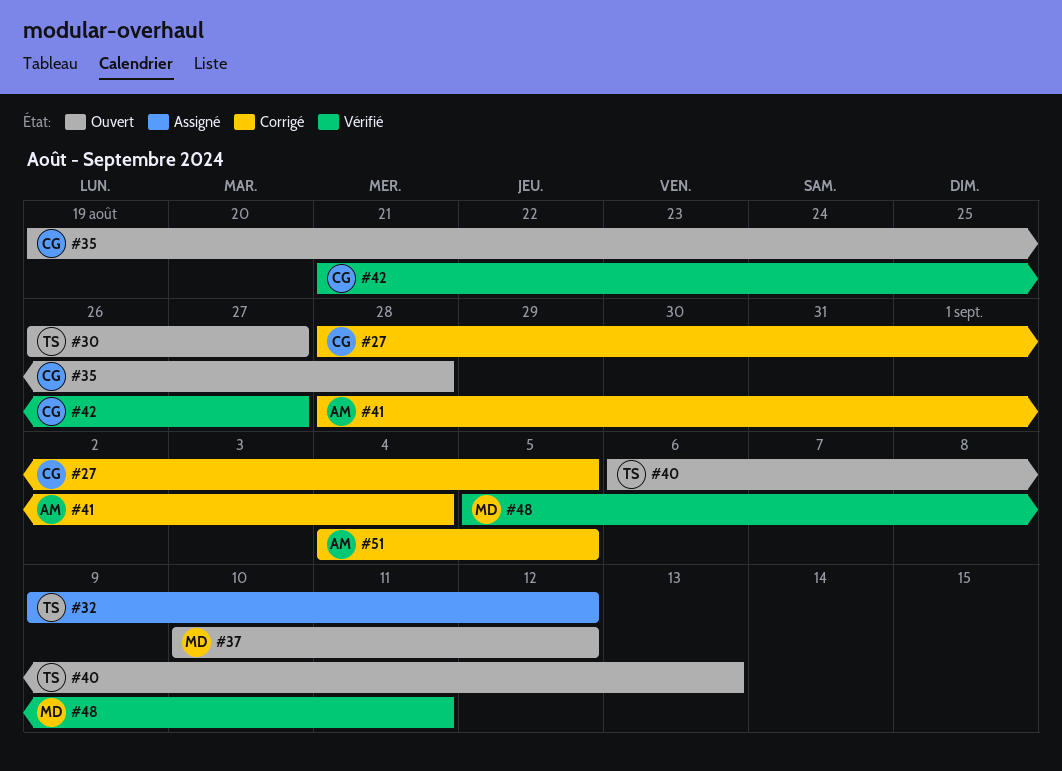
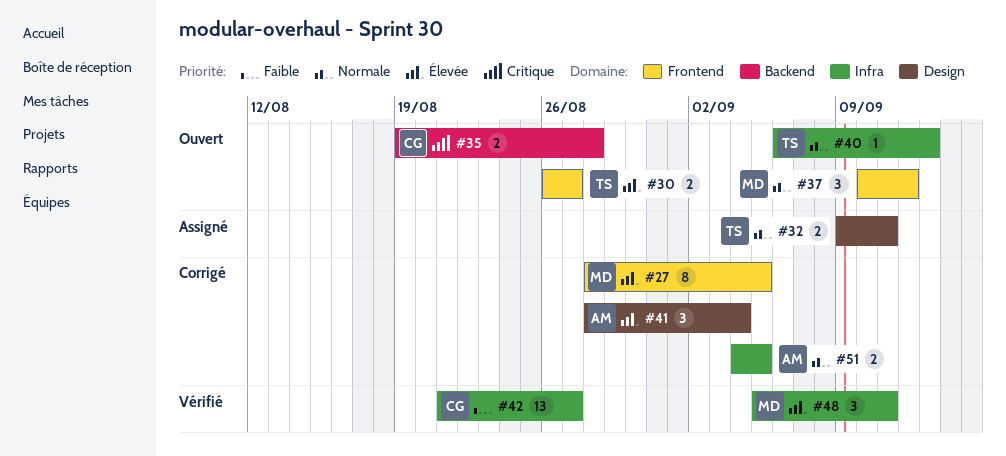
#27, owner: CG -> MD
#32, due: Sep 12 -> Sep 11

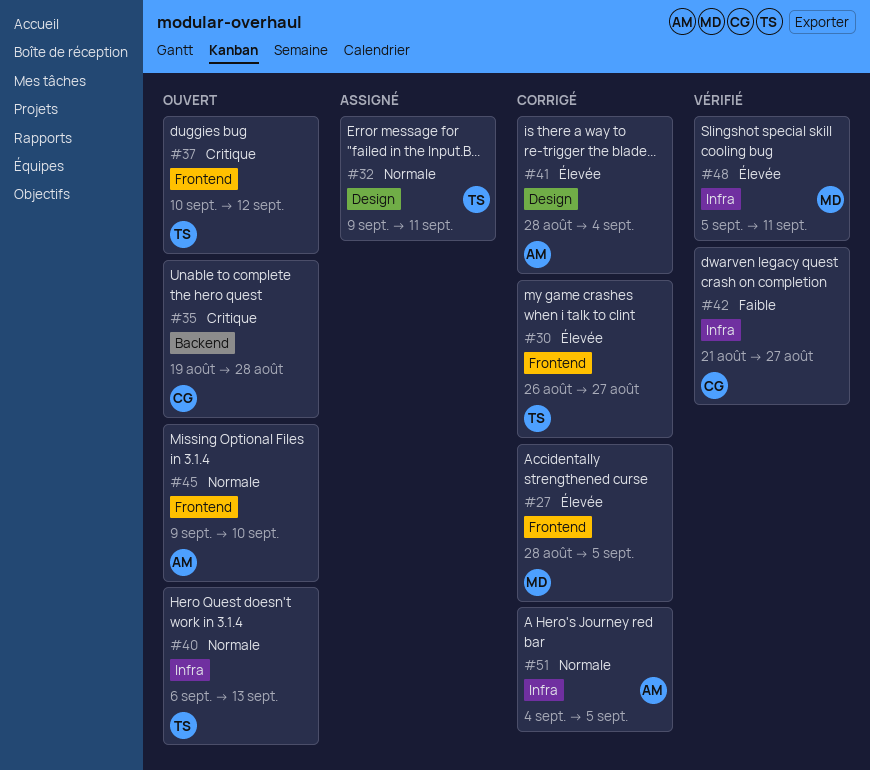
#30, status: Ouvert -> Corrigé
#37, owner: MD -> TS
#37, priority: Normale -> Critique
#45: none -> present

